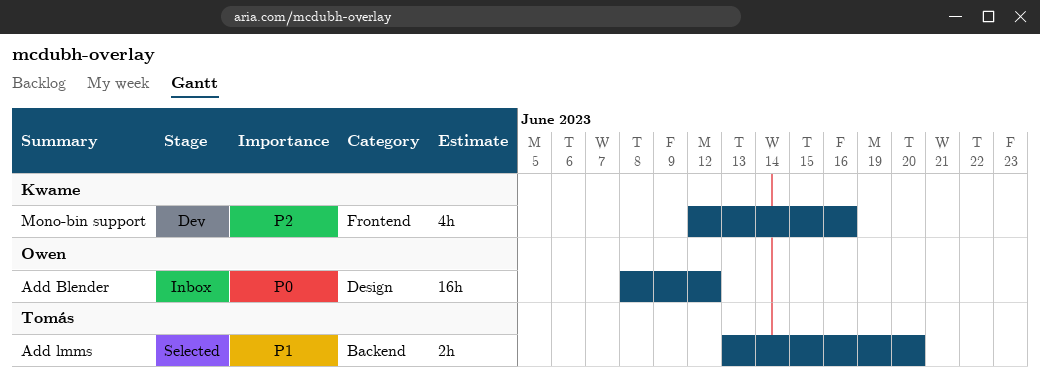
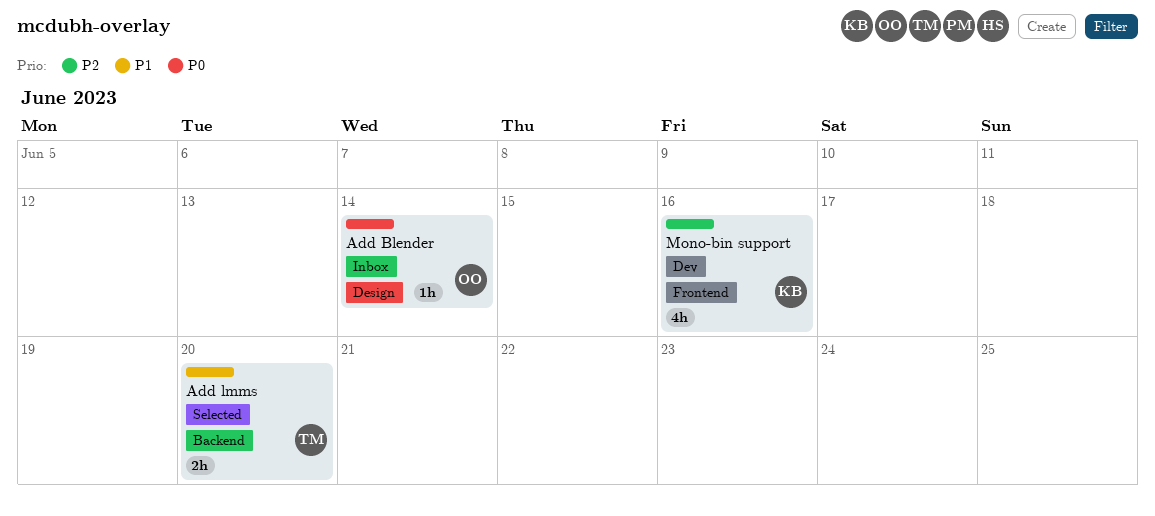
Add Blender, estimate: 16h -> 1h
Add Blender, due: Jun 12 -> Jun 14

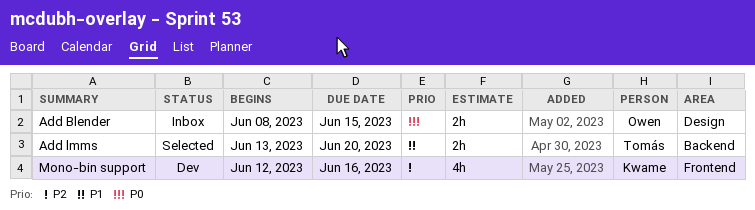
Add Blender, estimate: 1h -> 2h
Add Blender, due: Jun 14 -> Jun 15

